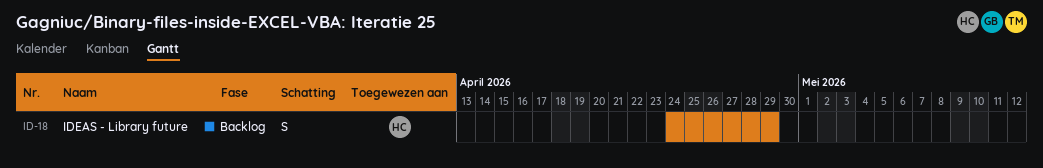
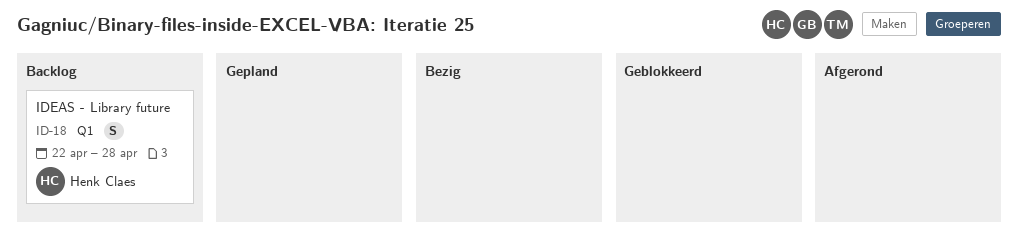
ID-18, start: Apr 24 -> Apr 22
ID-18, due: Apr 29 -> Apr 28

